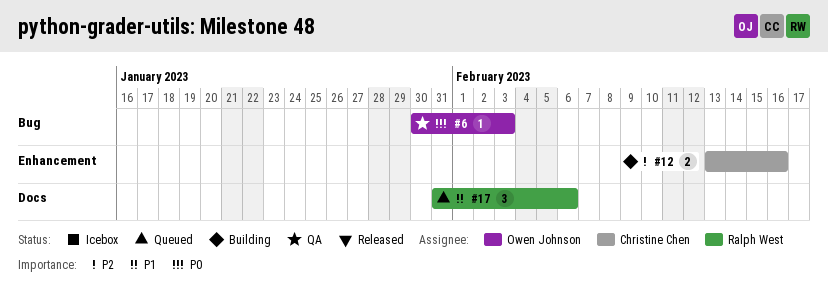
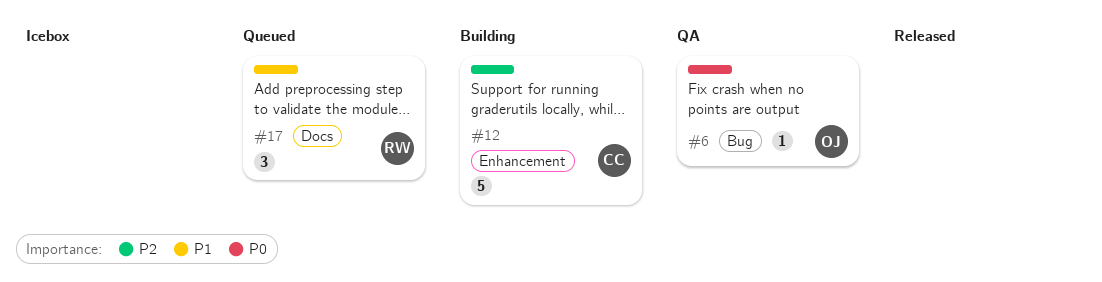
#12, estimate: 2 -> 5

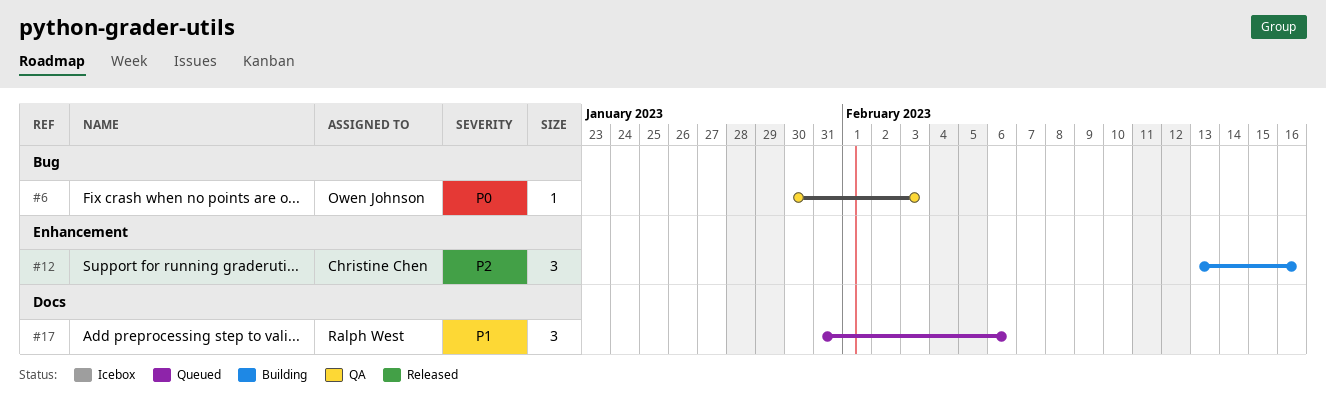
#12, estimate: 5 -> 3

